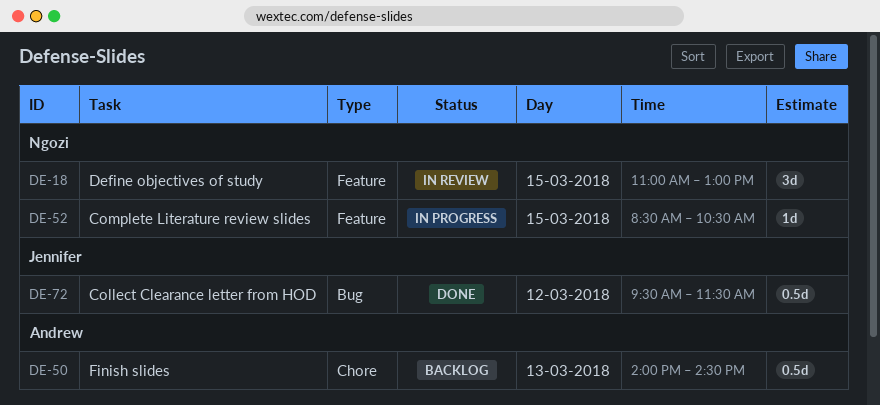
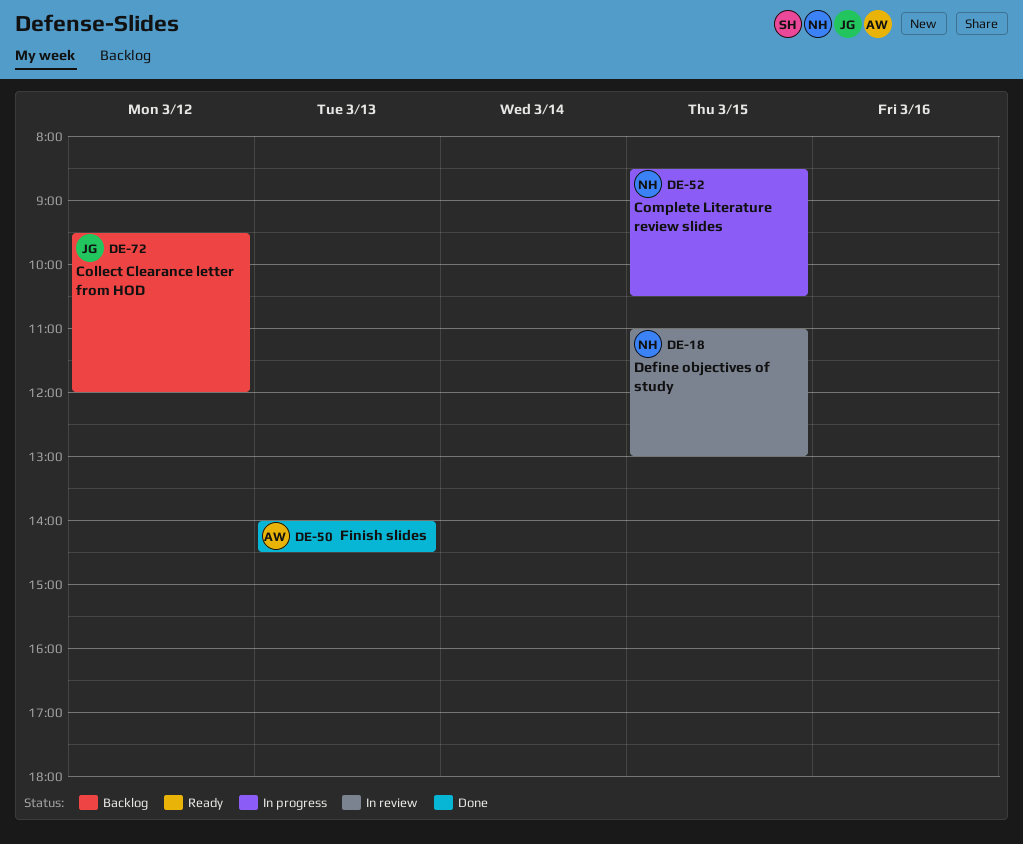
DE-50, status: Backlog -> Done
DE-72, status: Done -> Backlog
DE-72, ends: 11:30 -> 12:00

